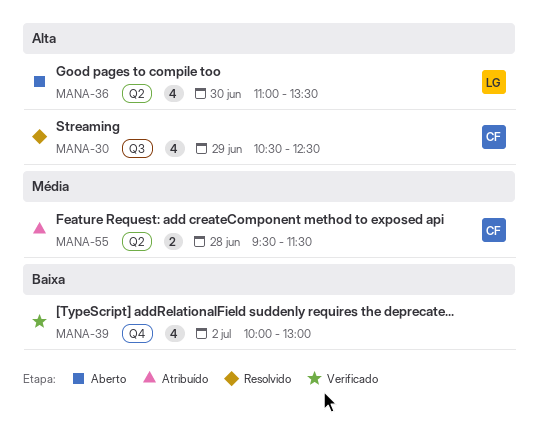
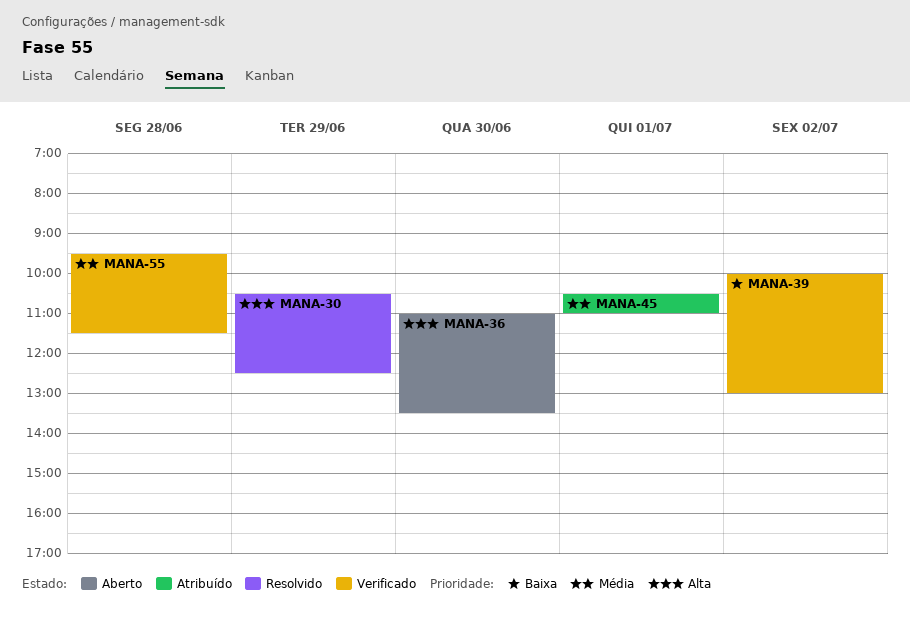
MANA-45: none -> present
MANA-55, status: Atribuído -> Verificado

